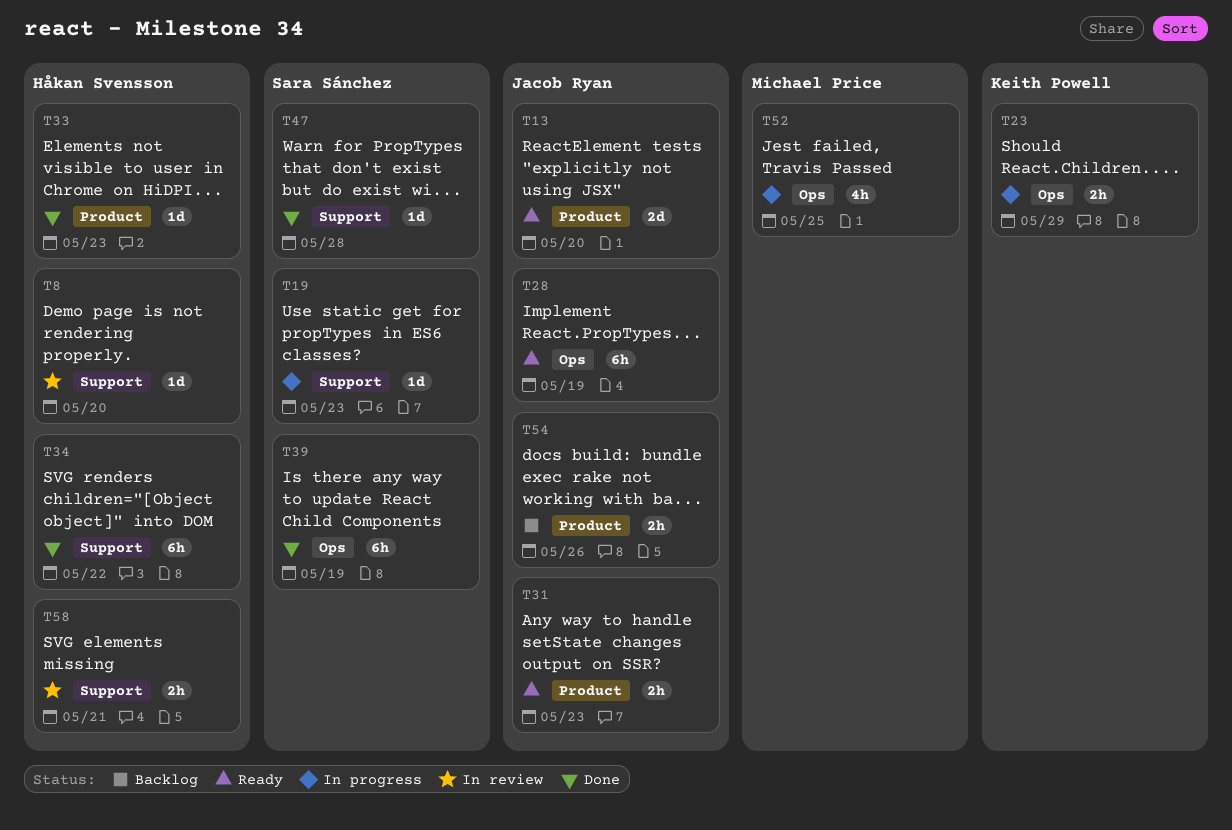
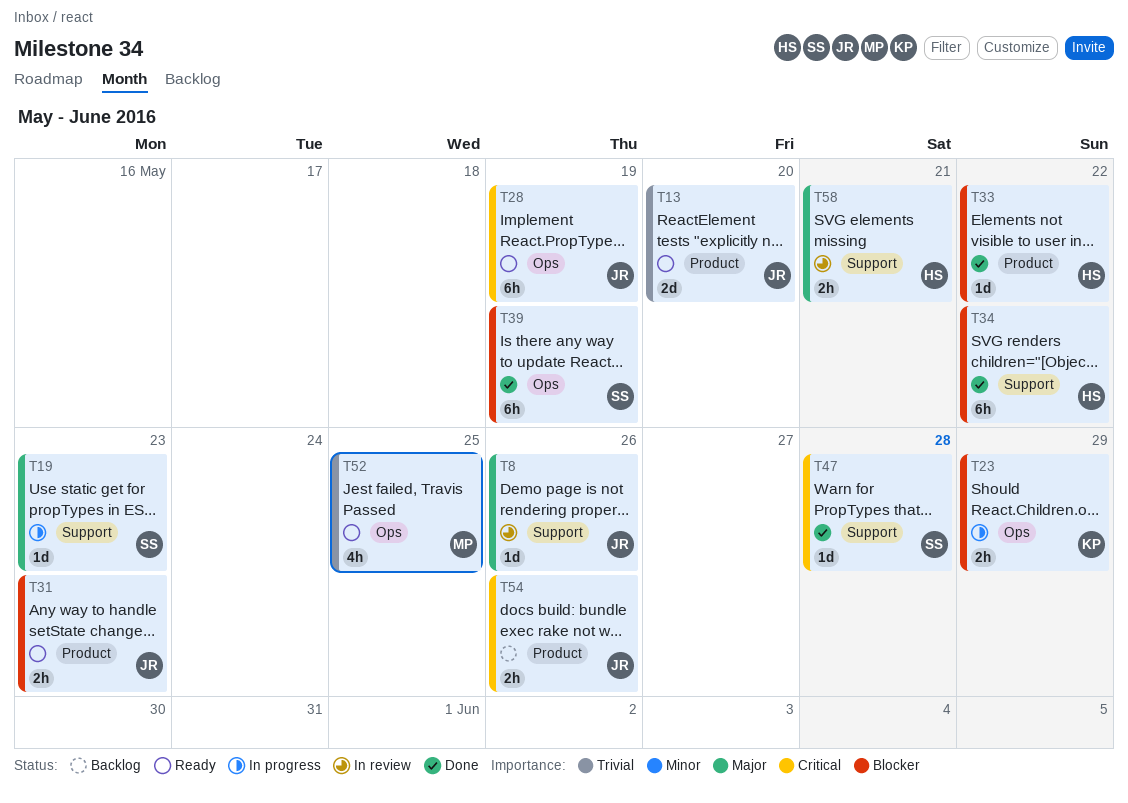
T8, owner: Håkan Svensson -> Jacob Ryan
T8, due: May 20 -> May 26
T33, due: May 23 -> May 22
T52, status: In progress -> Ready

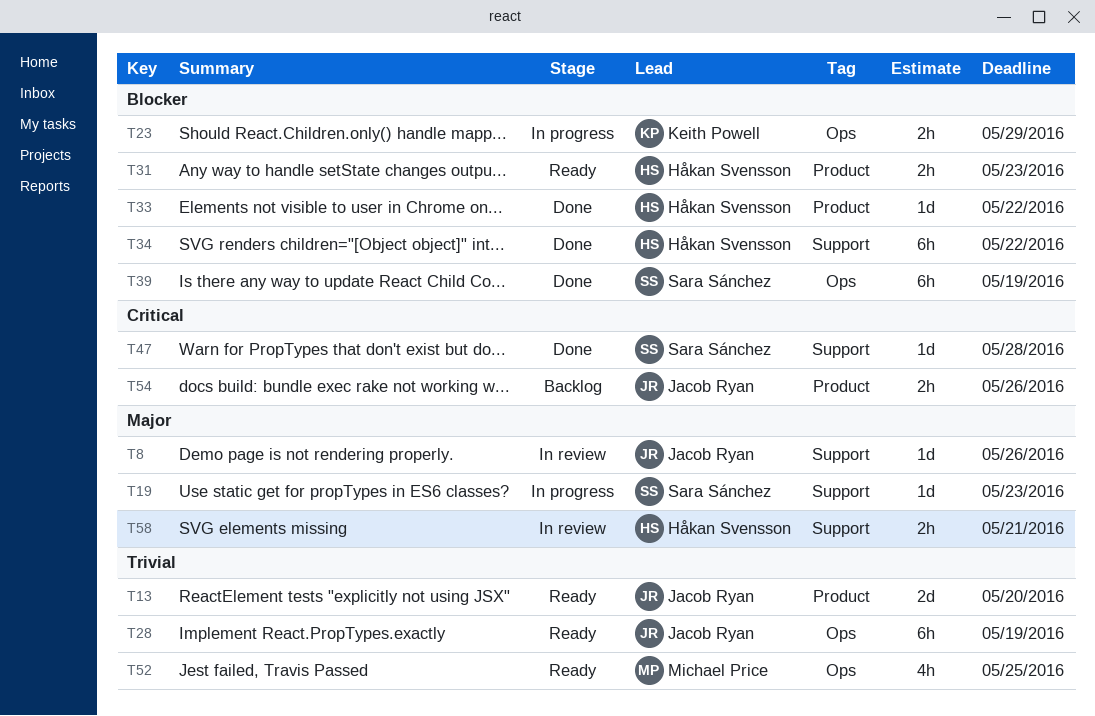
T28, priority: Critical -> Trivial
T31, owner: Jacob Ryan -> Håkan Svensson

